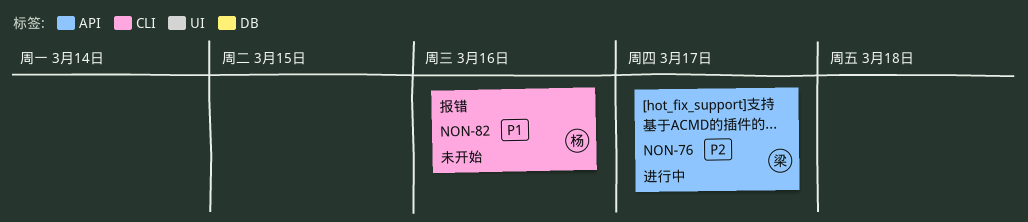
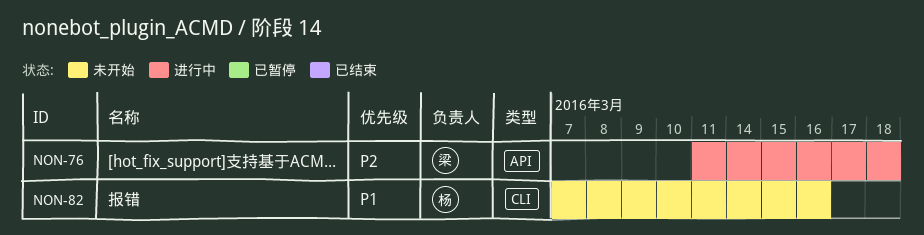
NON-76, due: Mar 17 -> Mar 18

